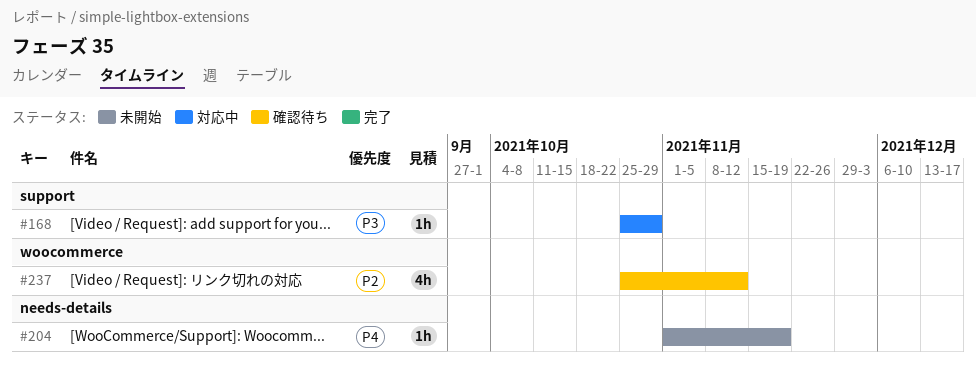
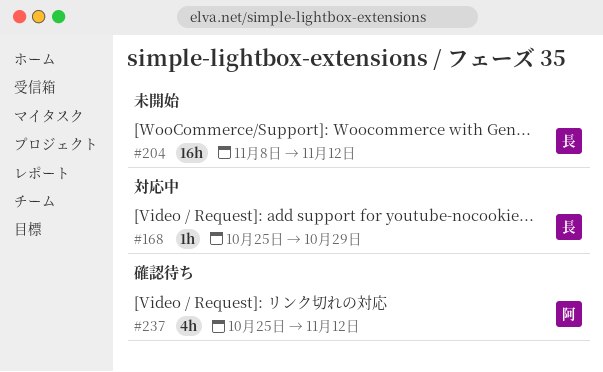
#204, estimate: 1h -> 16h
#204, start: Nov 1 -> Nov 8
#204, due: Nov 19 -> Nov 12

